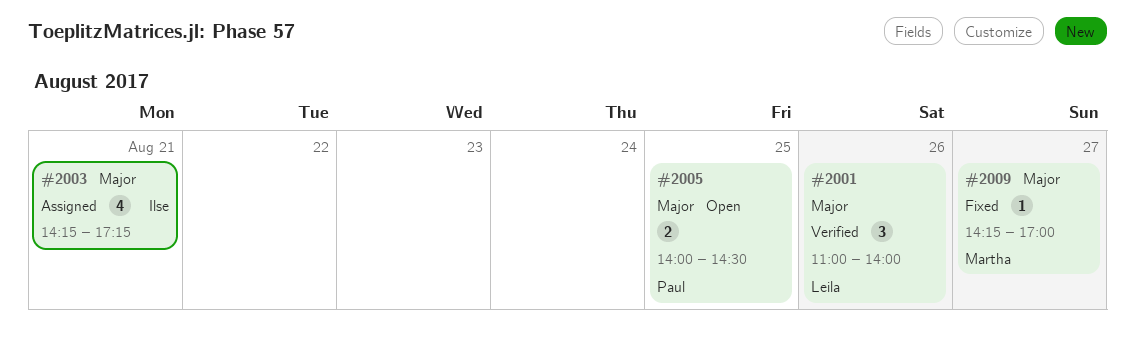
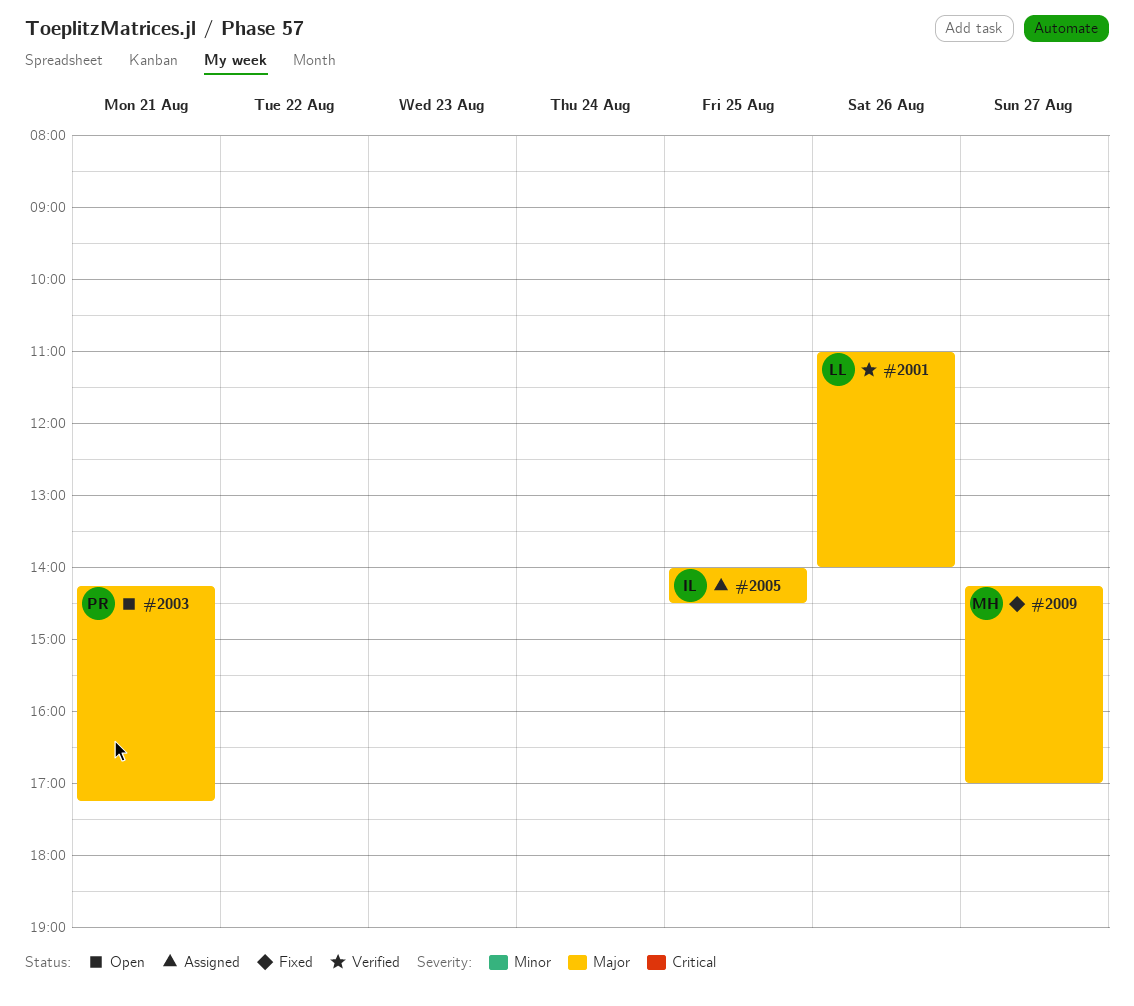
#2003, status: Assigned -> Open
#2003, owner: Ilse -> Paul
#2005, status: Open -> Assigned
#2005, owner: Paul -> Ilse

